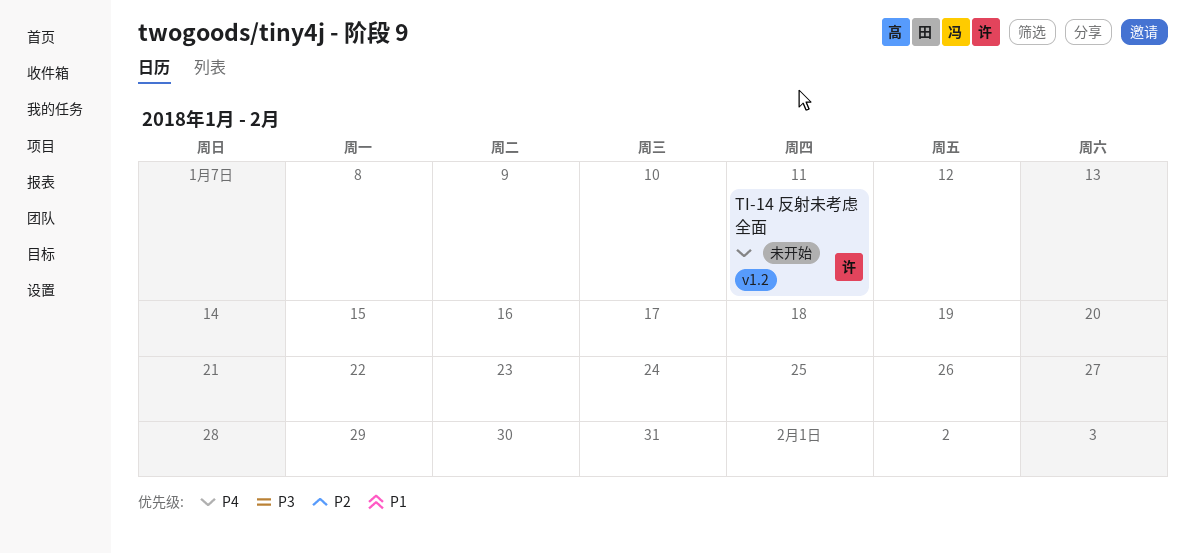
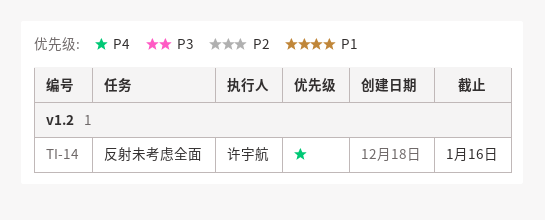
TI-14, due: Jan 11 -> Jan 16

